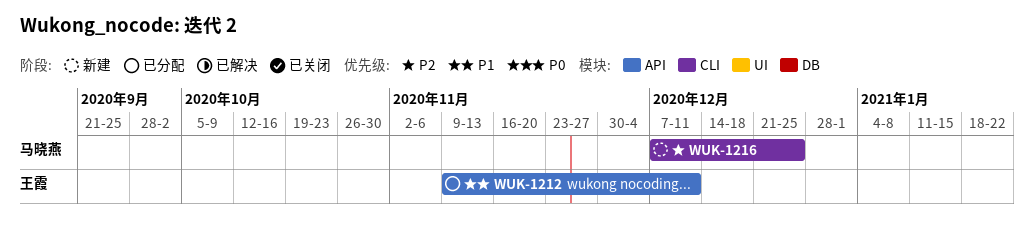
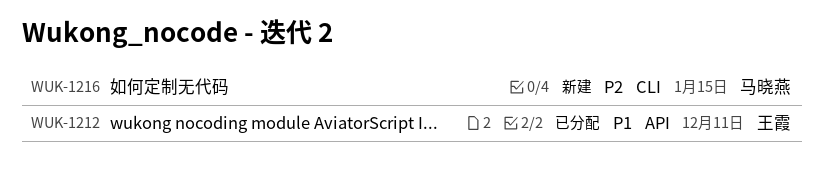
WUK-1216, due: Dec 25 -> Jan 15

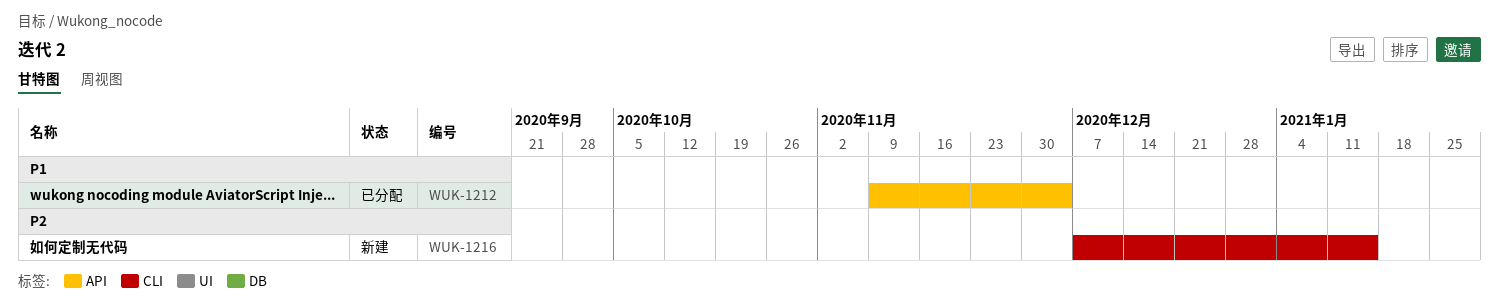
WUK-1212, due: Dec 11 -> Dec 4

